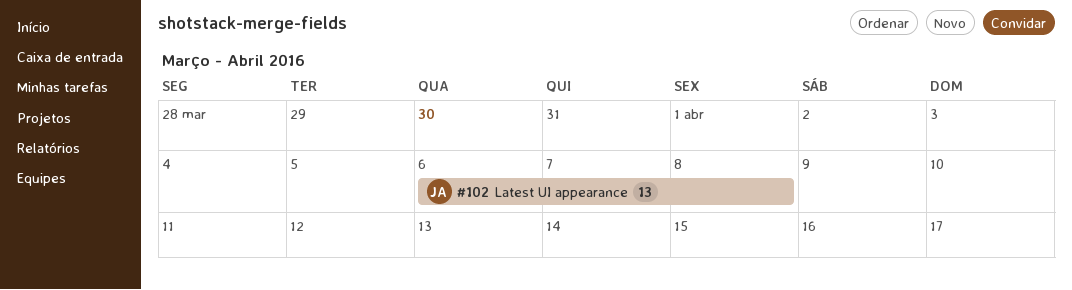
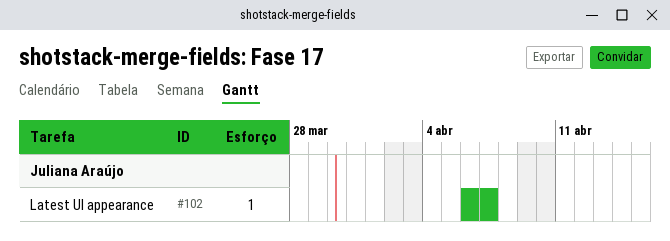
#102, estimate: 13 -> 1
#102, due: Apr 8 -> Apr 7

